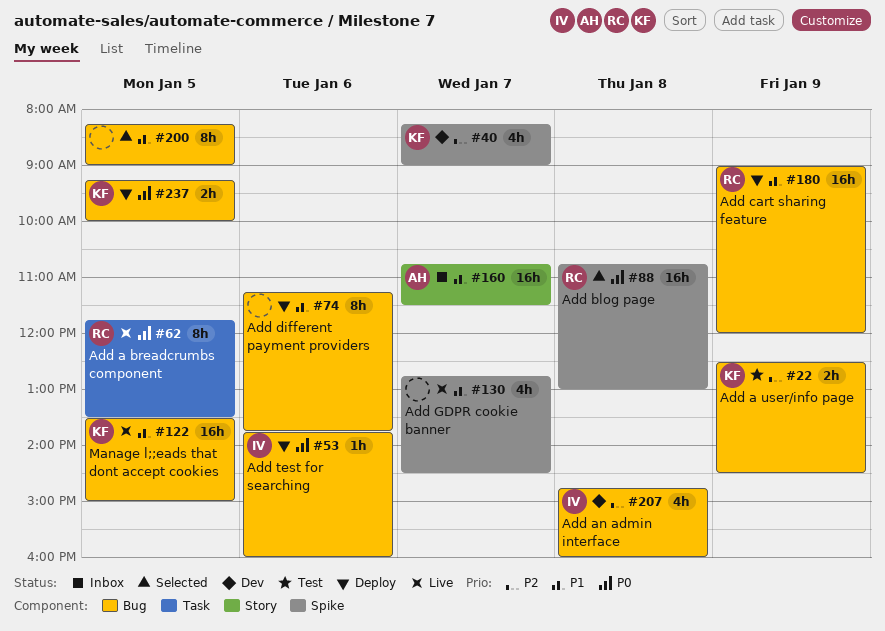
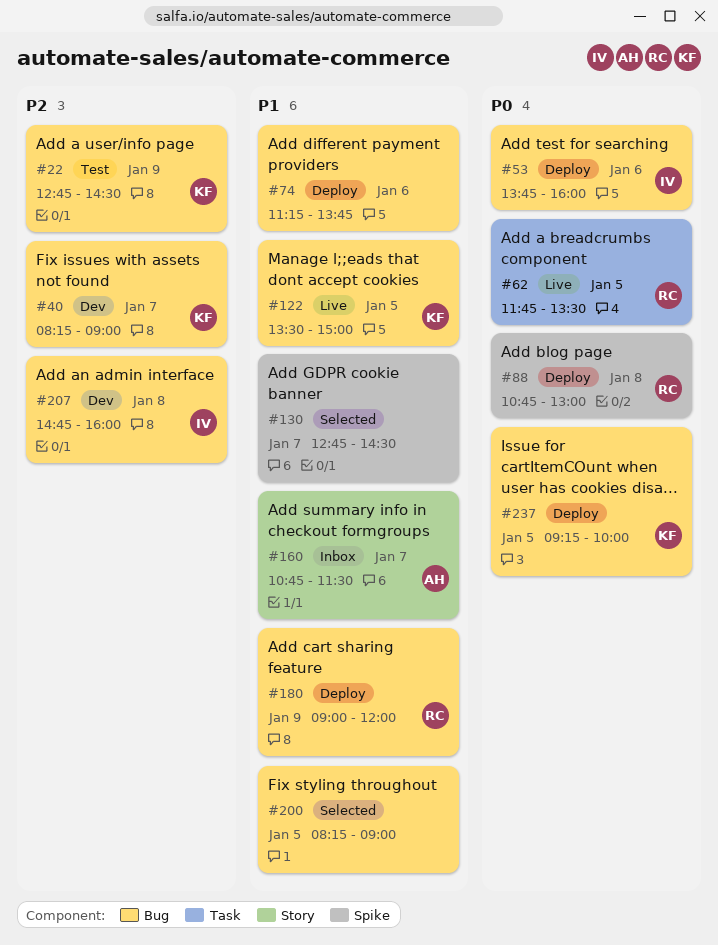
#22, begins: 12:30 -> 12:45
#40, label: Spike -> Bug
#88, status: Selected -> Deploy
#130, status: Live -> Selected

